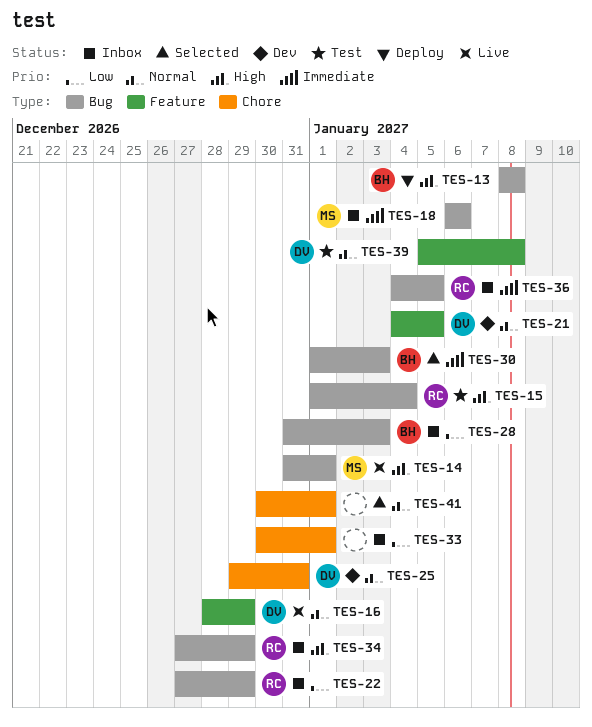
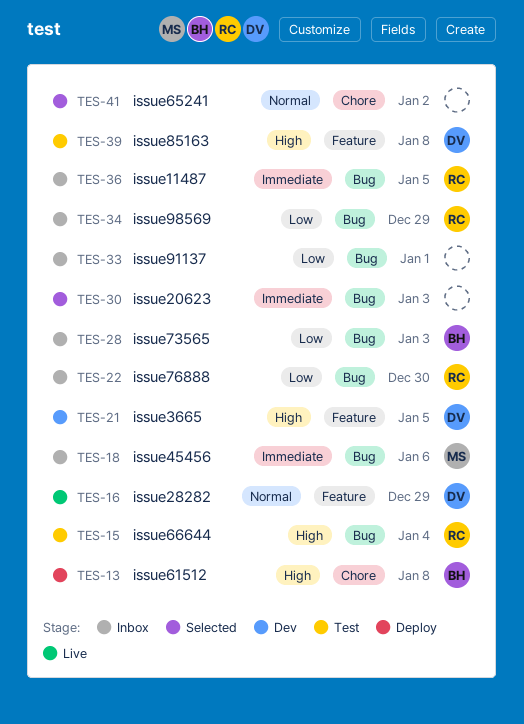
TES-13, label: Bug -> Chore
TES-14: present -> none
TES-21, priority: Normal -> High
TES-22, due: Dec 29 -> Dec 30
TES-25: present -> none
TES-30, owner: BH -> none
TES-33, label: Chore -> Bug
TES-34, priority: High -> Low
TES-39, priority: Normal -> High
TES-41, due: Jan 1 -> Jan 2

